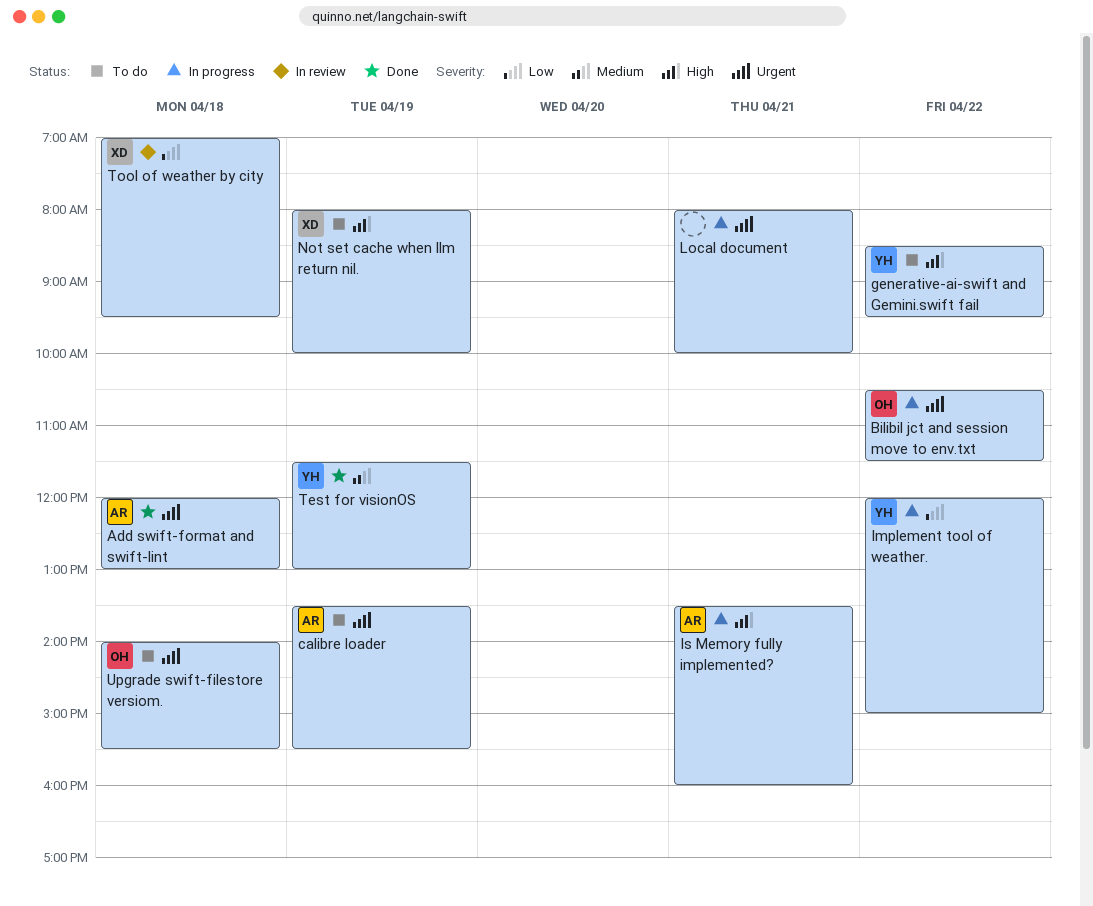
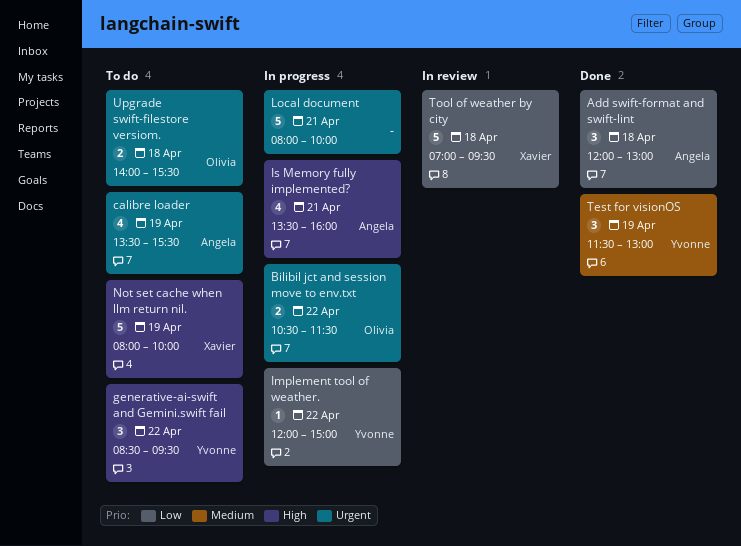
Add swift-format and swift-lint, priority: Urgent -> Low

